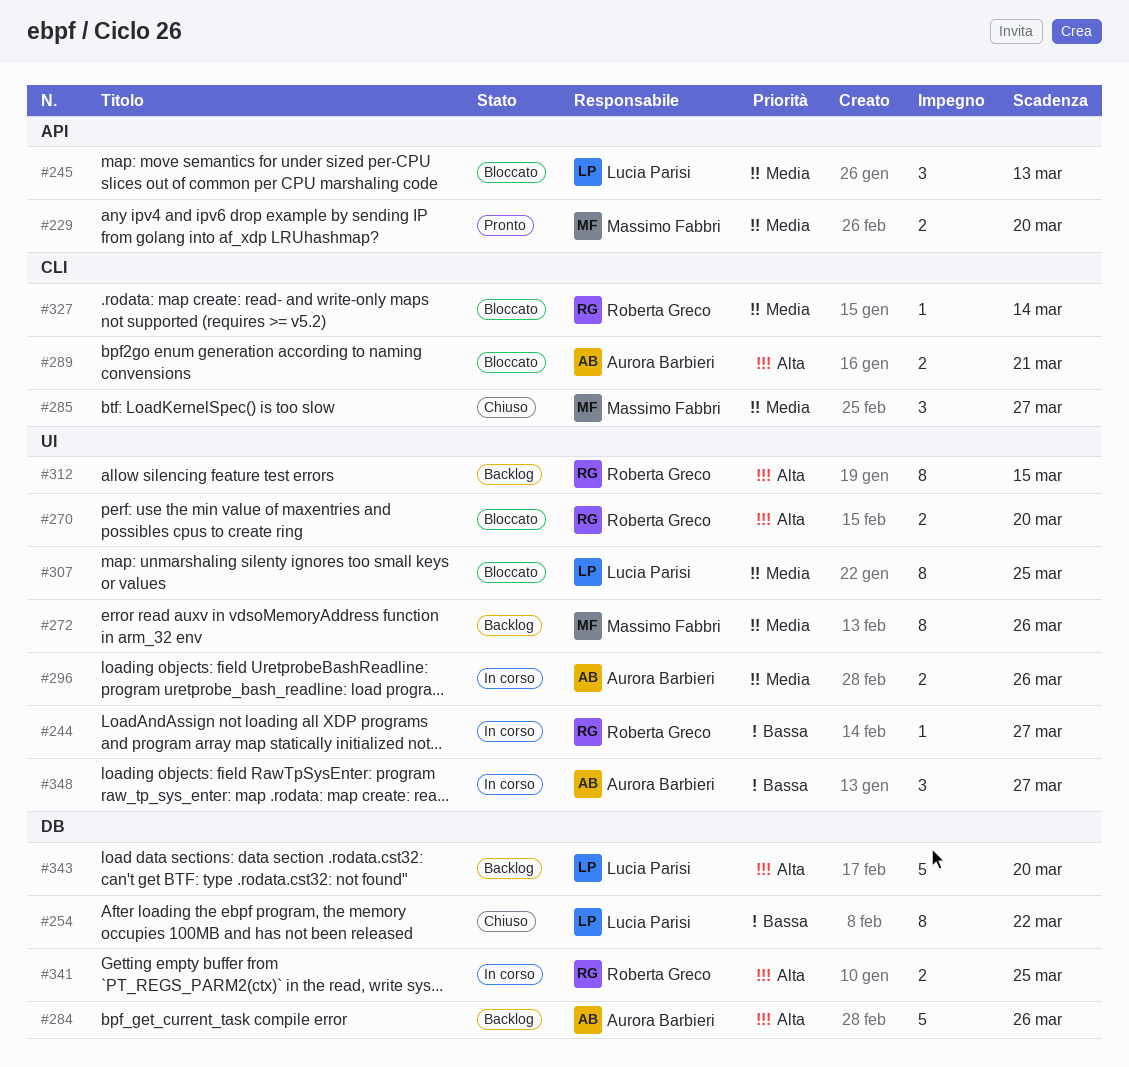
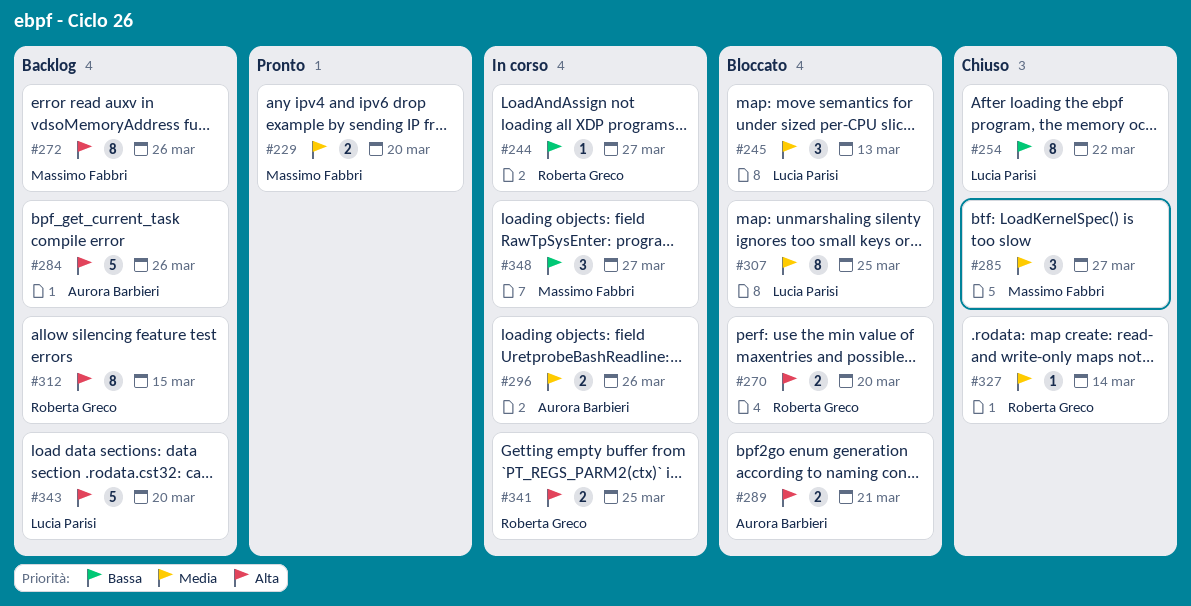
#272, priority: Media -> Alta
#327, status: Bloccato -> Chiuso
#348, owner: Aurora Barbieri -> Massimo Fabbri

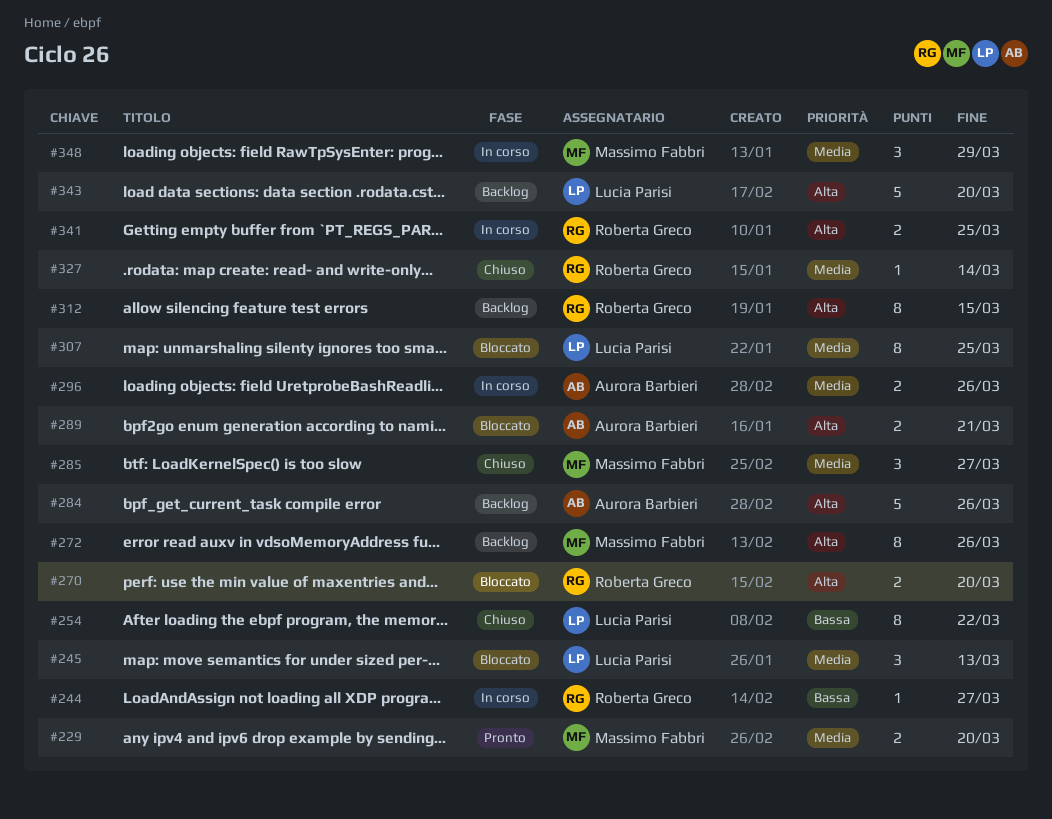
#348, priority: Bassa -> Media
#348, due: Mar 27 -> Mar 29

